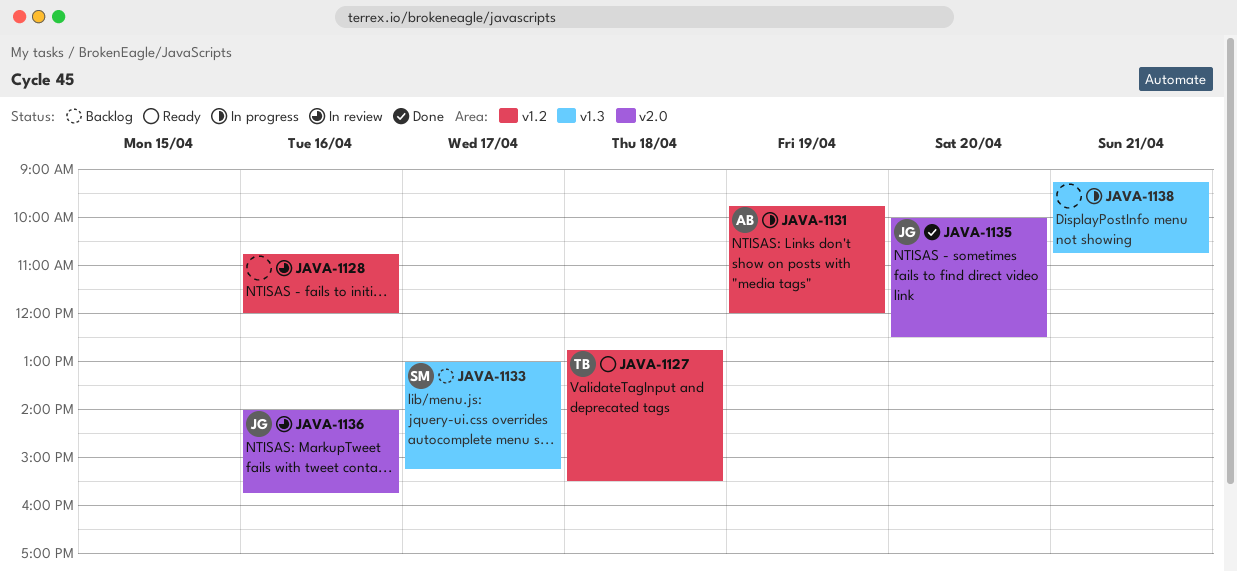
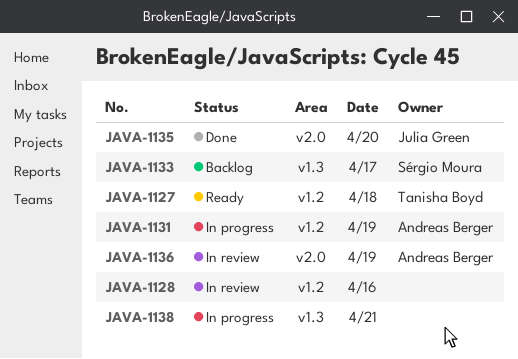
JAVA-1136, owner: Julia Green -> Andreas Berger
JAVA-1136, day: Apr 16 -> Apr 19

